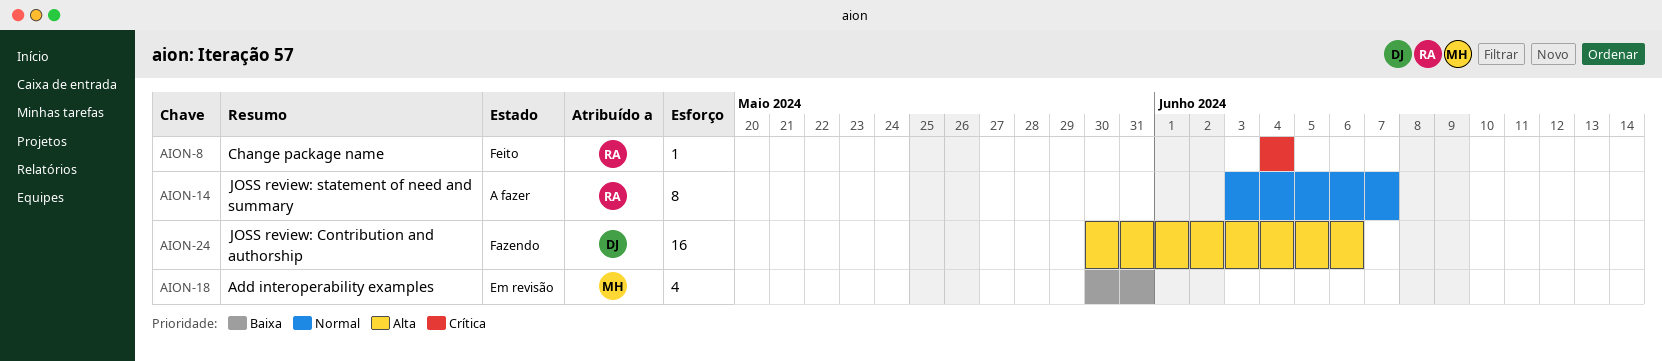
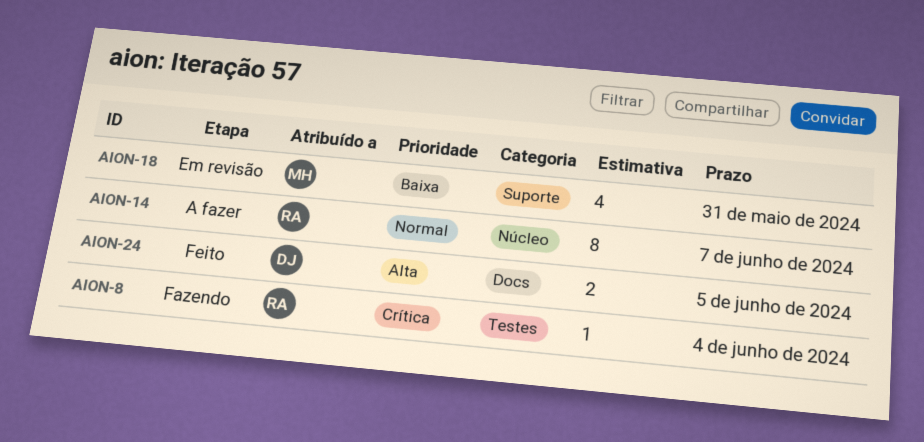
AION-8, status: Feito -> Fazendo
AION-24, status: Fazendo -> Feito
AION-24, estimate: 16 -> 2
AION-24, due: Jun 6 -> Jun 5

